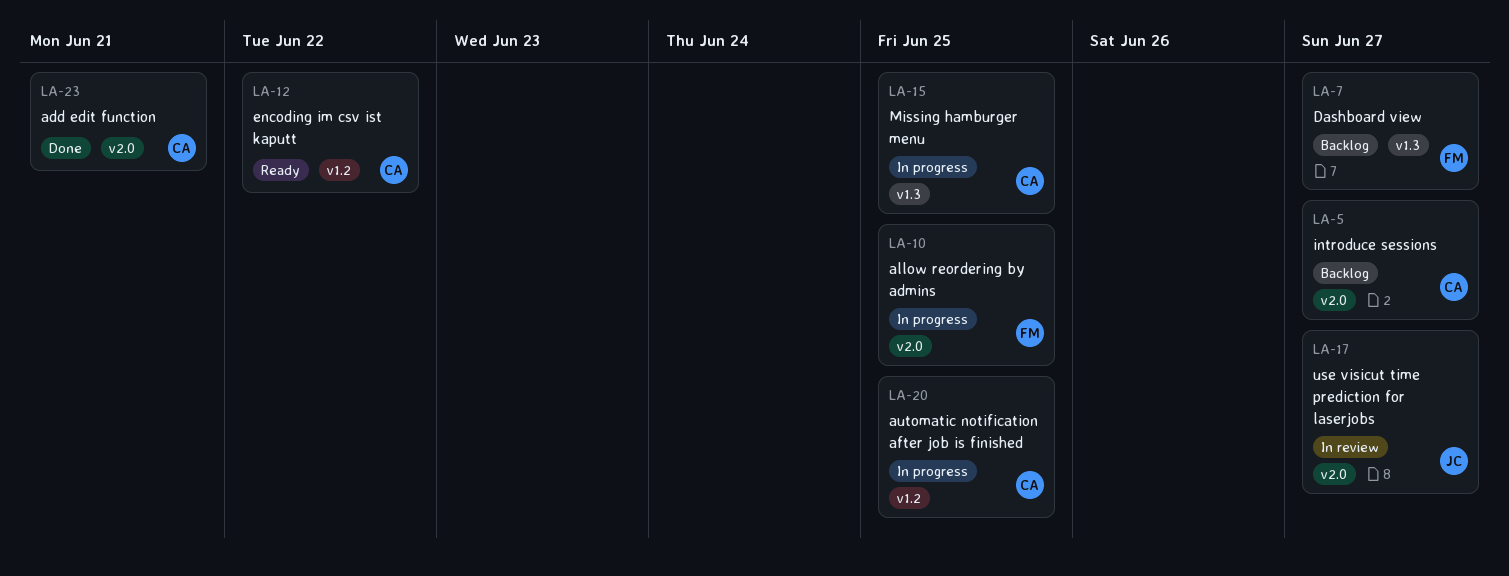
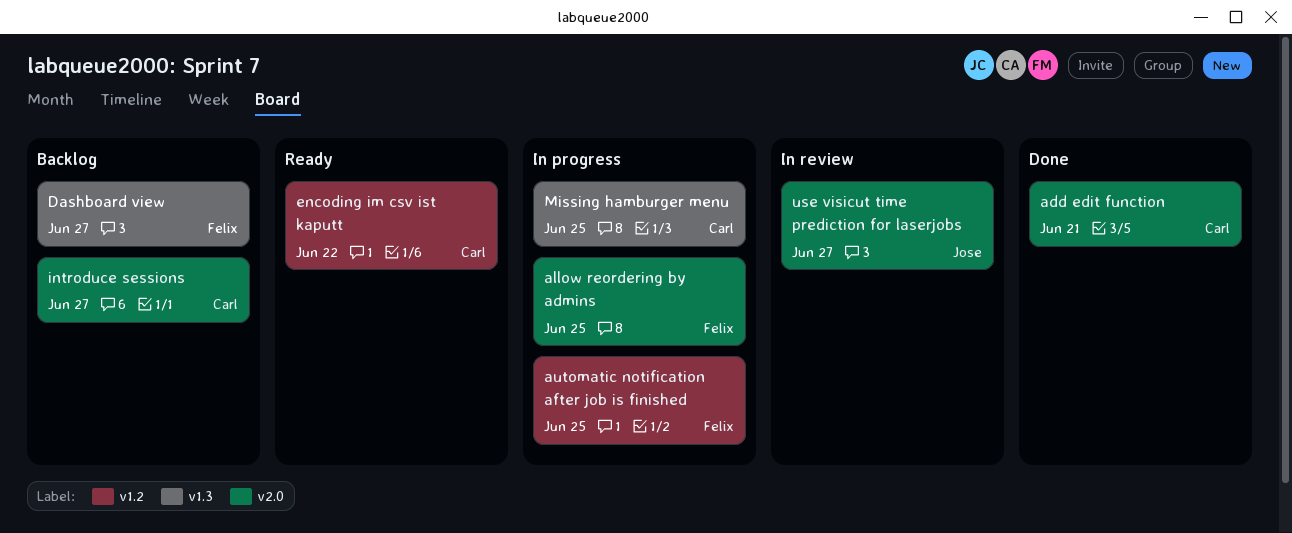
automatic notification after job is finished, owner: Carl -> Felix

